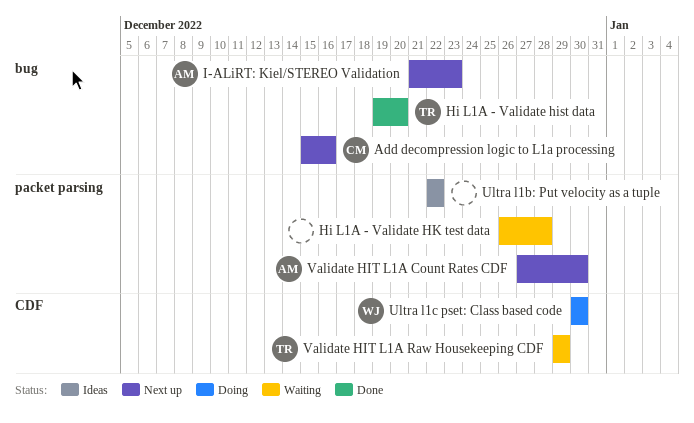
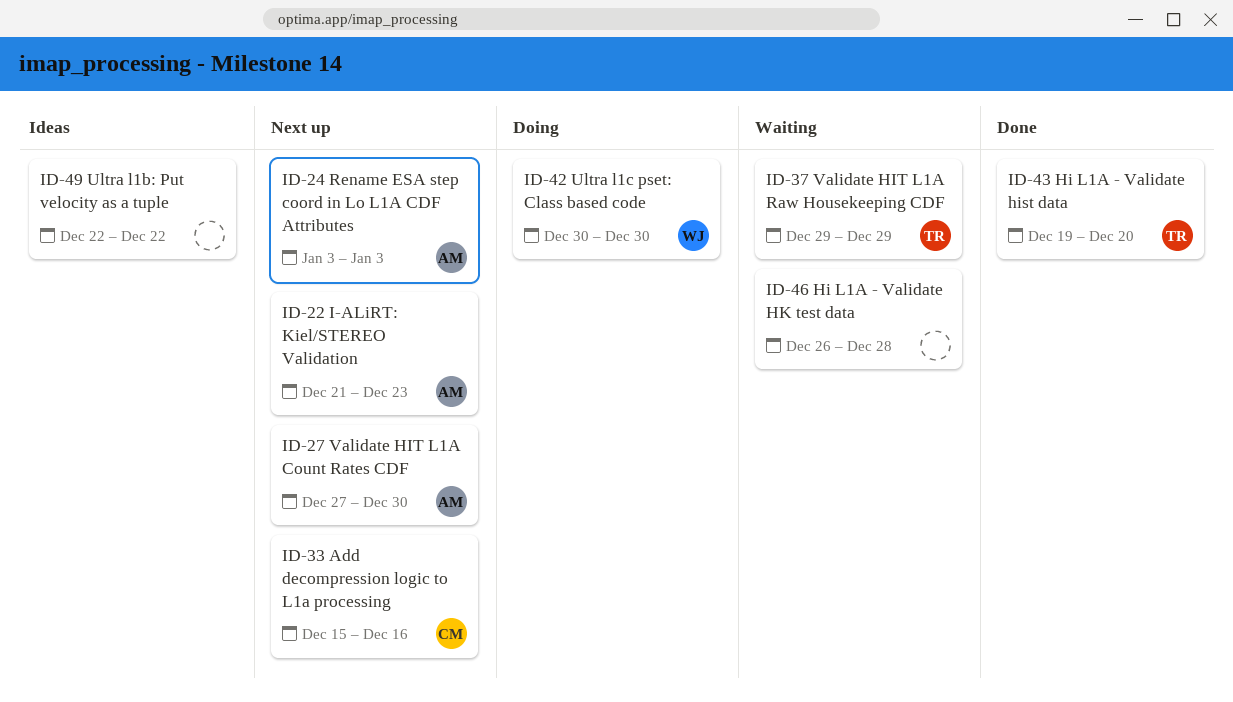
Rename ESA step coord in Lo L1A CDF Attributes: none -> present

